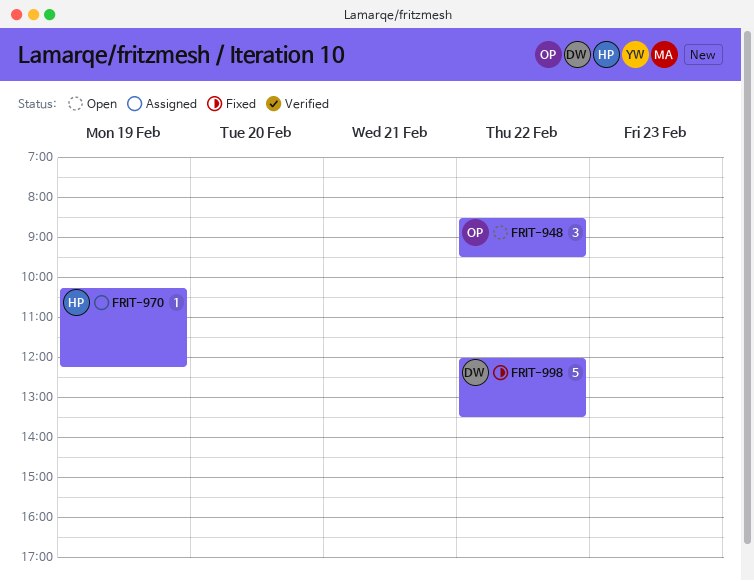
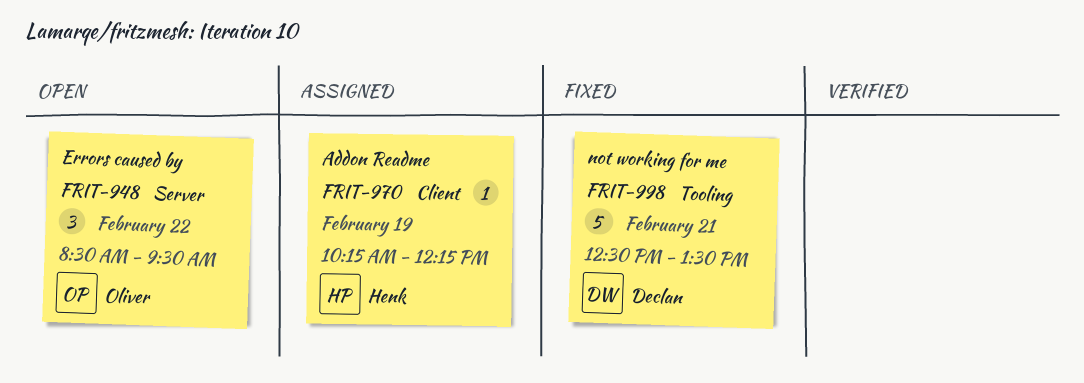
FRIT-998, day: Feb 22 -> Feb 21
FRIT-998, begins: 12:00 -> 12:30

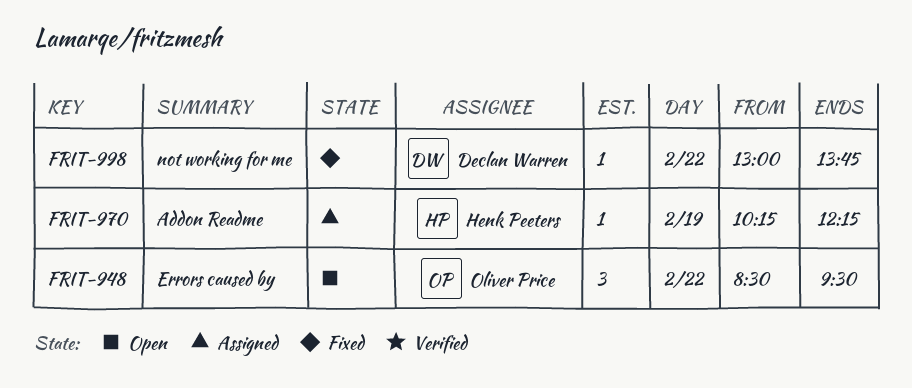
FRIT-998, estimate: 5 -> 1
FRIT-998, day: Feb 21 -> Feb 22
FRIT-998, begins: 12:30 -> 13:00
FRIT-998, ends: 13:30 -> 13:45

